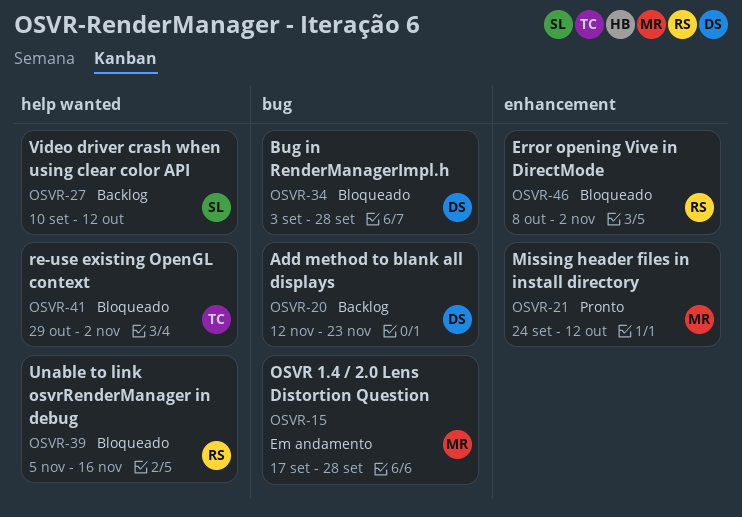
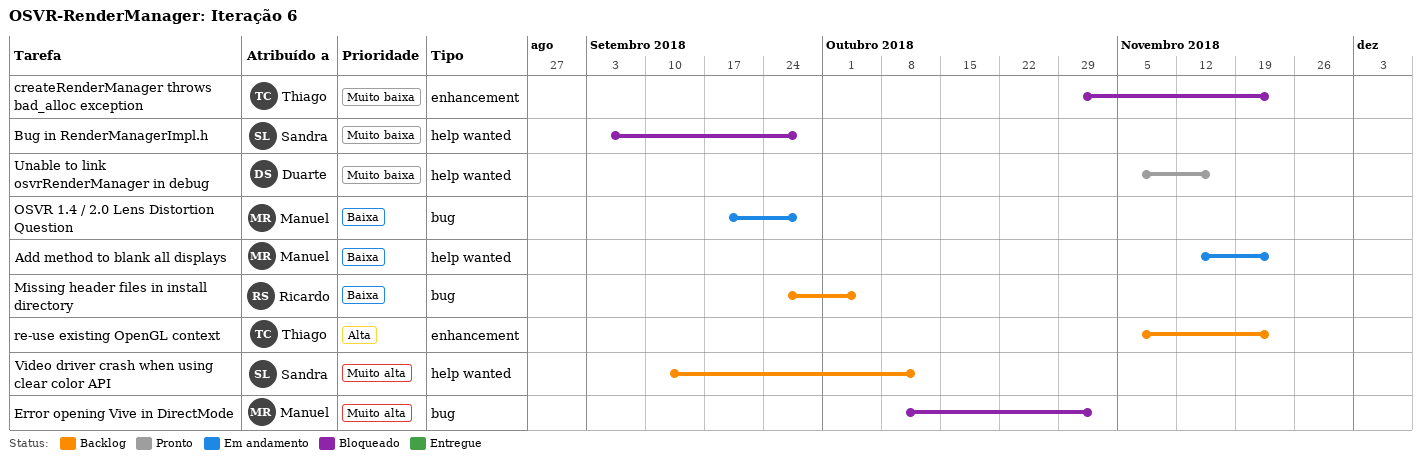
Add method to blank all displays, status: Backlog -> Em andamento
Add method to blank all displays, owner: Duarte -> Manuel
Add method to blank all displays, label: bug -> help wanted
Bug in RenderManagerImpl.h, owner: Duarte -> Sandra
Bug in RenderManagerImpl.h, label: bug -> help wanted
createRenderManager throws bad_alloc exception: none -> present
Error opening Vive in DirectMode, owner: Ricardo -> Manuel
Error opening Vive in DirectMode, label: enhancement -> bug
Missing header files in install directory, status: Pronto -> Backlog
Missing header files in install directory, owner: Manuel -> Ricardo
Missing header files in install directory, label: enhancement -> bug
Missing header files in install directory, due: Oct 12 -> Oct 5
re-use existing OpenGL context, status: Bloqueado -> Backlog
re-use existing OpenGL context, label: help wanted -> enhancement
re-use existing OpenGL context, start: Oct 29 -> Nov 5
re-use existing OpenGL context, due: Nov 2 -> Nov 23
Unable to link osvrRenderManager in debug, status: Bloqueado -> Pronto
Unable to link osvrRenderManager in debug, owner: Ricardo -> Duarte

